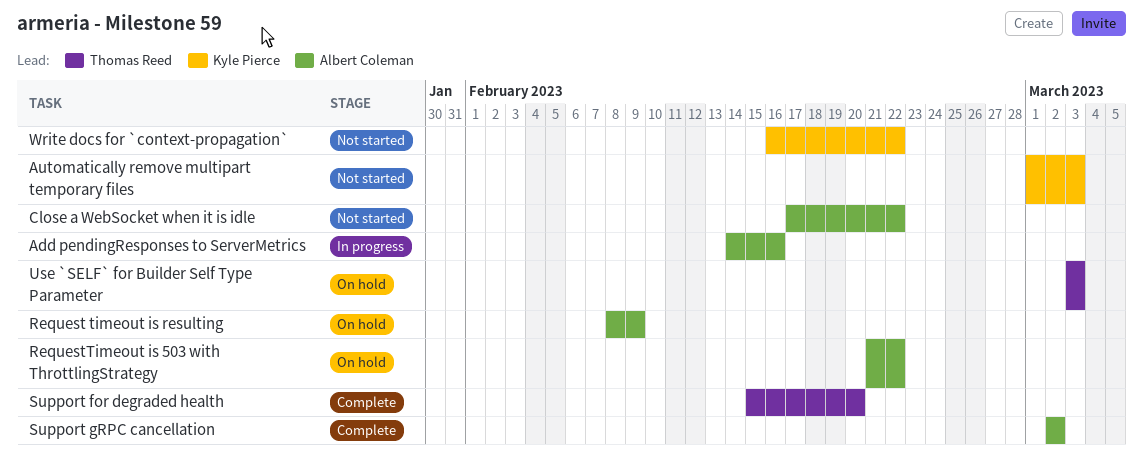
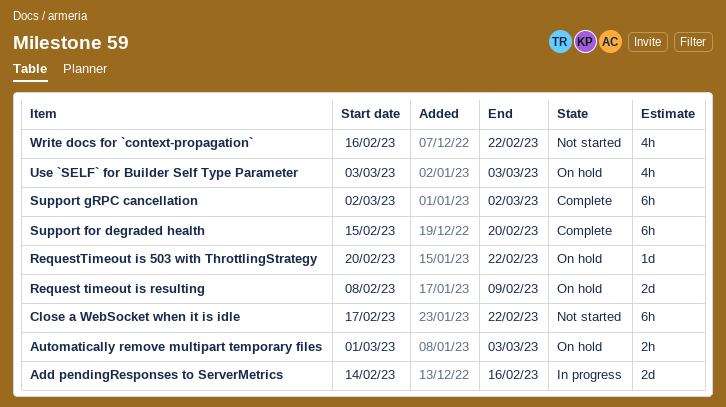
Automatically remove multipart temporary files, status: Not started -> On hold
RequestTimeout is 503 with ThrottlingStrategy, start: Feb 21 -> Feb 20

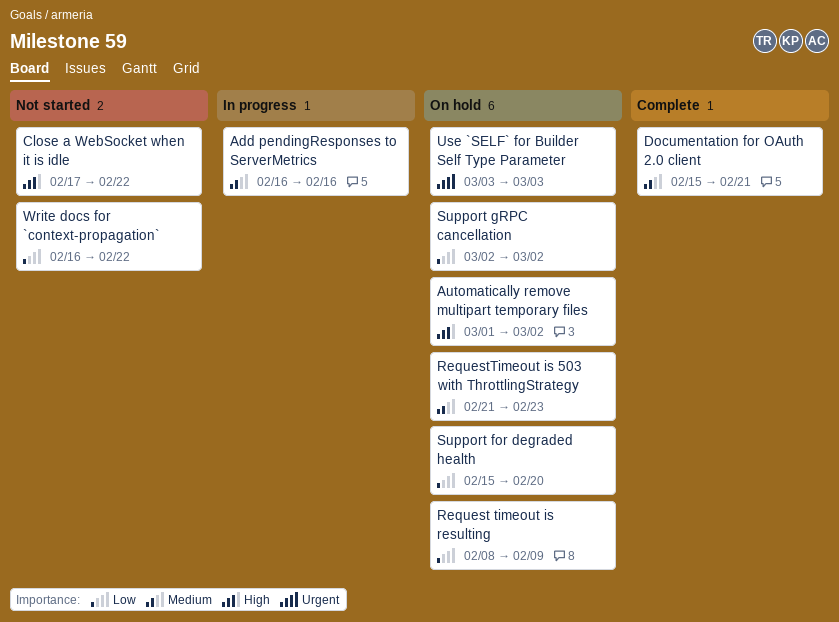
Add pendingResponses to ServerMetrics, start: Feb 14 -> Feb 16
Automatically remove multipart temporary files, due: Mar 3 -> Mar 2
Documentation for OAuth 2.0 client: none -> present
RequestTimeout is 503 with ThrottlingStrategy, start: Feb 20 -> Feb 21
RequestTimeout is 503 with ThrottlingStrategy, due: Feb 22 -> Feb 23
Support for degraded health, status: Complete -> On hold
Support gRPC cancellation, status: Complete -> On hold

